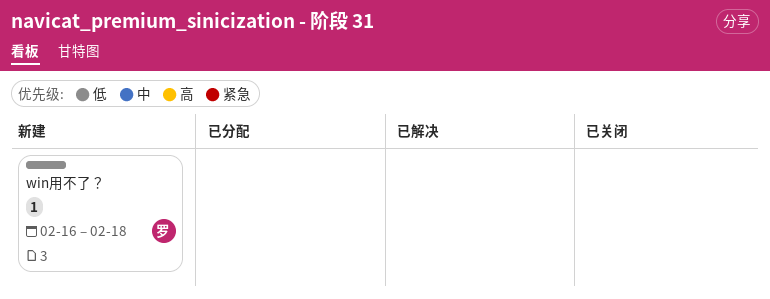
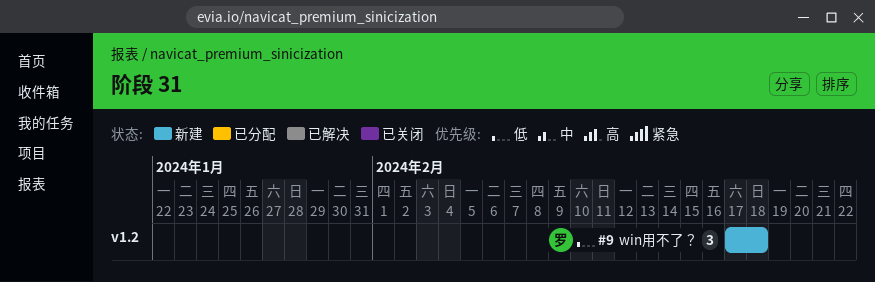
win用不了？, estimate: 1 -> 3
win用不了？, start: Feb 16 -> Feb 17

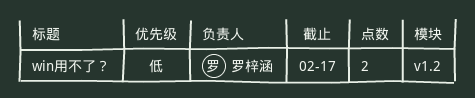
win用不了？, estimate: 3 -> 2
win用不了？, due: Feb 18 -> Feb 17

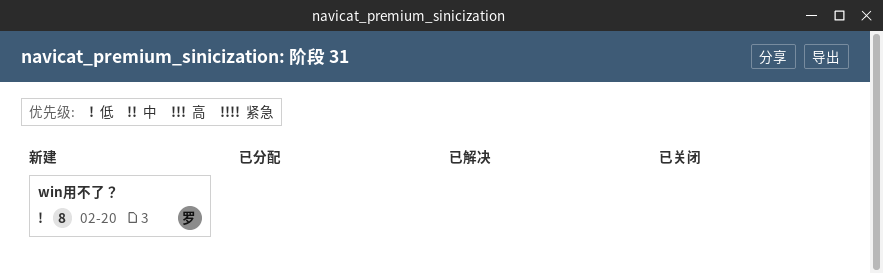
win用不了？, estimate: 2 -> 8
win用不了？, due: Feb 17 -> Feb 20

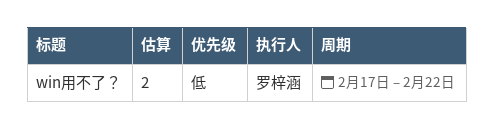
win用不了？, estimate: 8 -> 2
win用不了？, due: Feb 20 -> Feb 22

